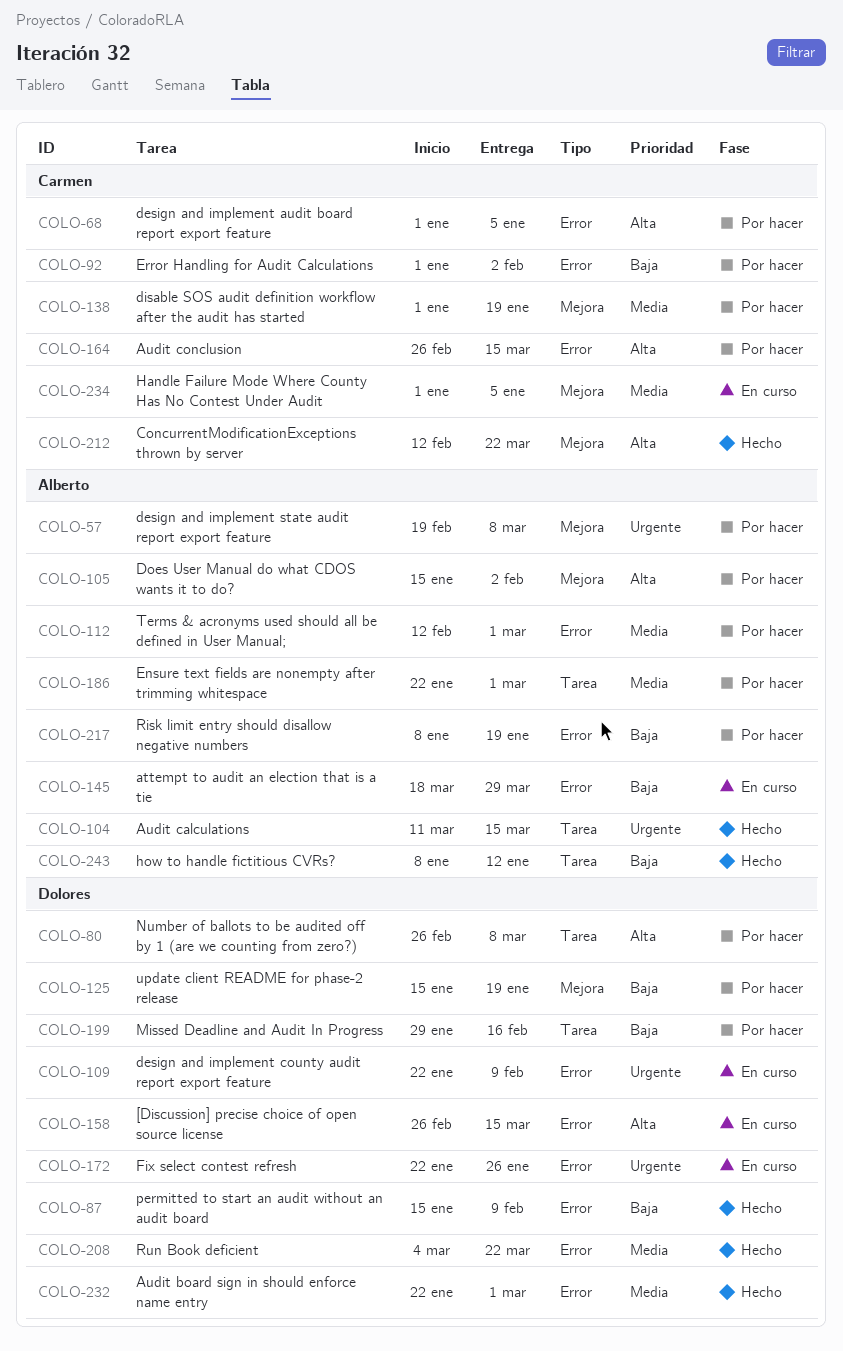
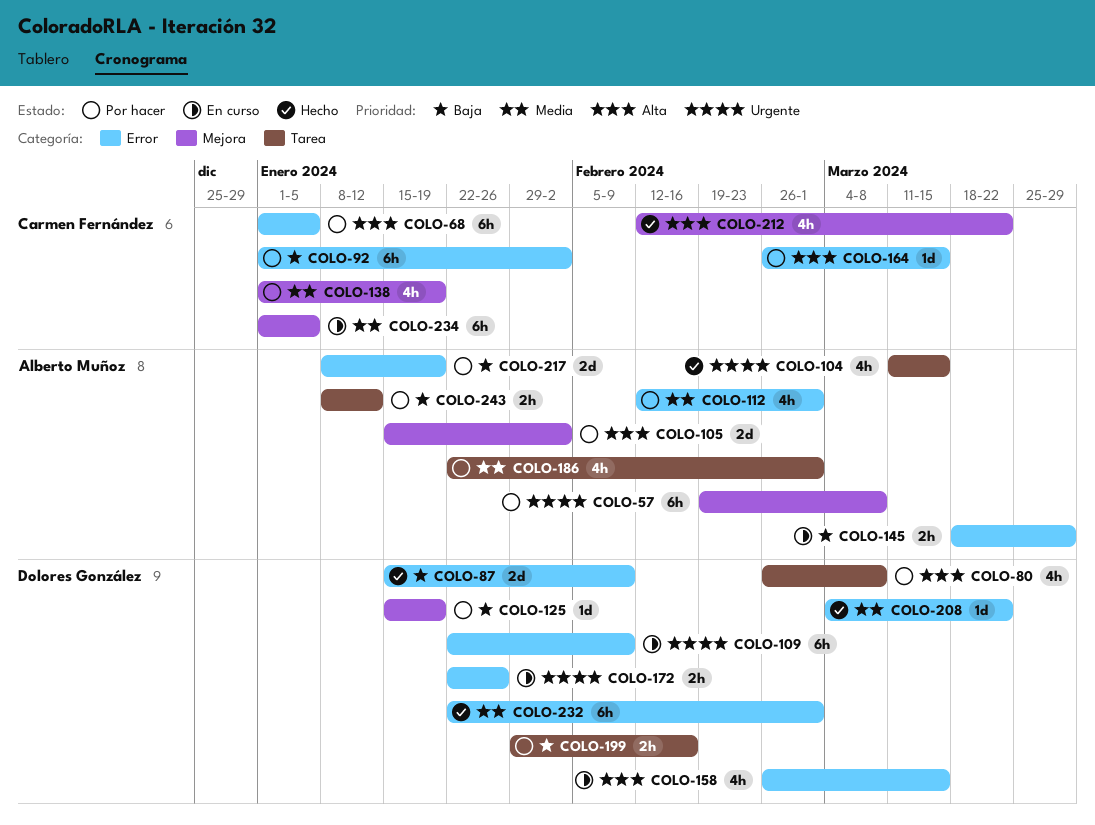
COLO-243, status: Hecho -> Por hacer

